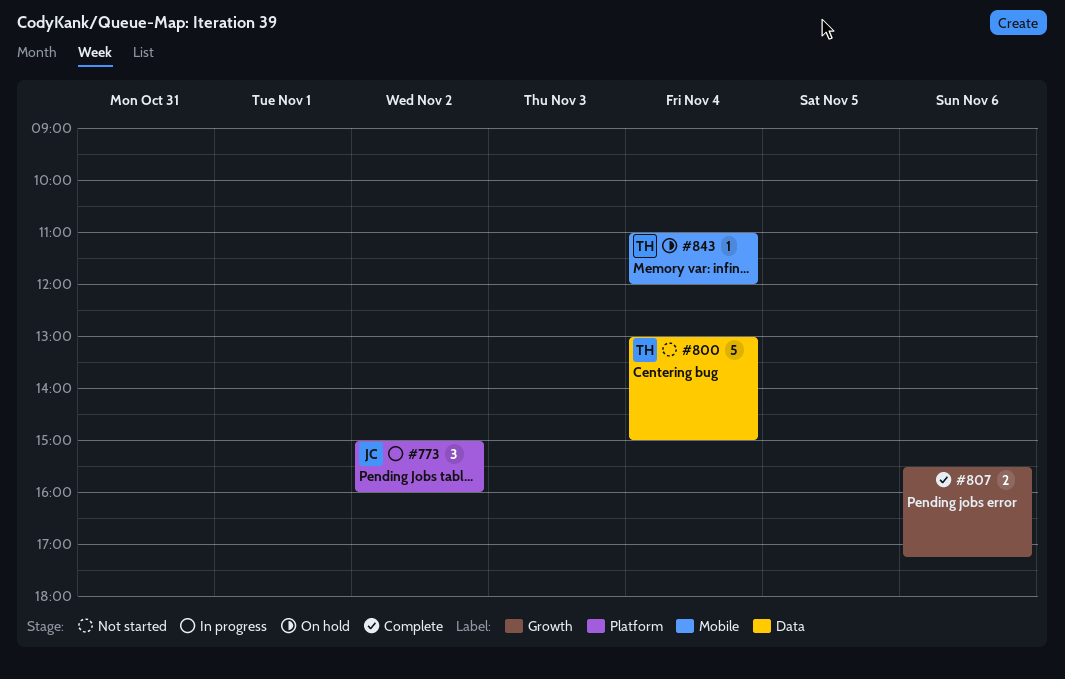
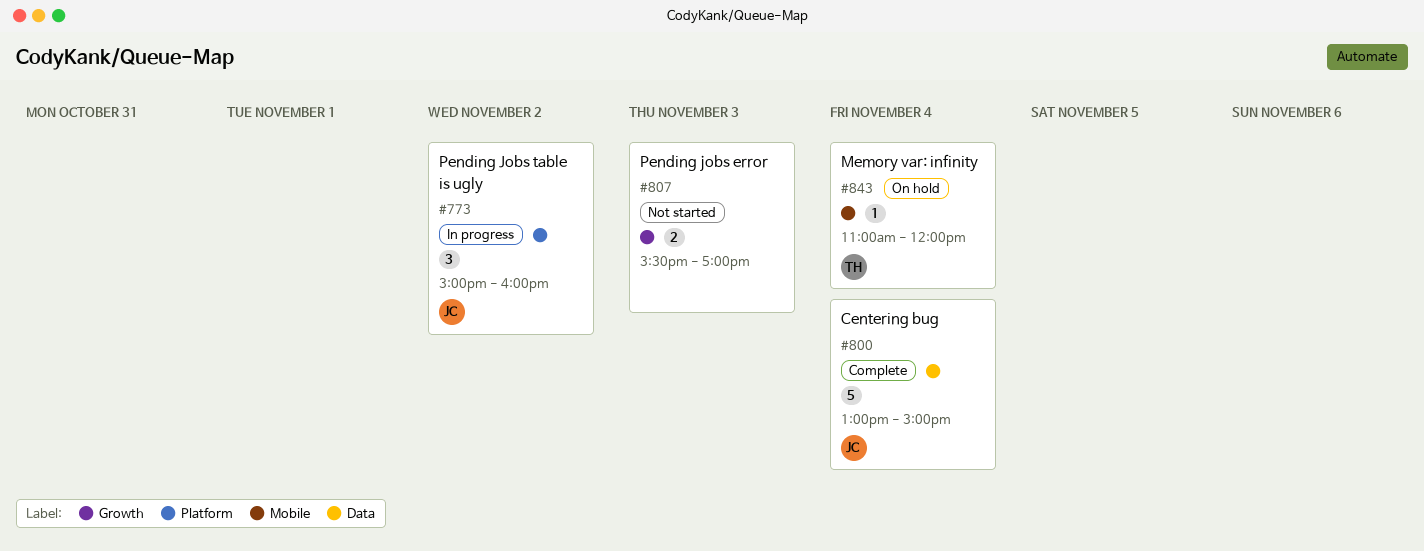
#800, status: Not started -> Complete
#800, owner: TH -> JC
#807, status: Complete -> Not started
#807, day: Nov 6 -> Nov 3
#807, ends: 17:15 -> 17:00

